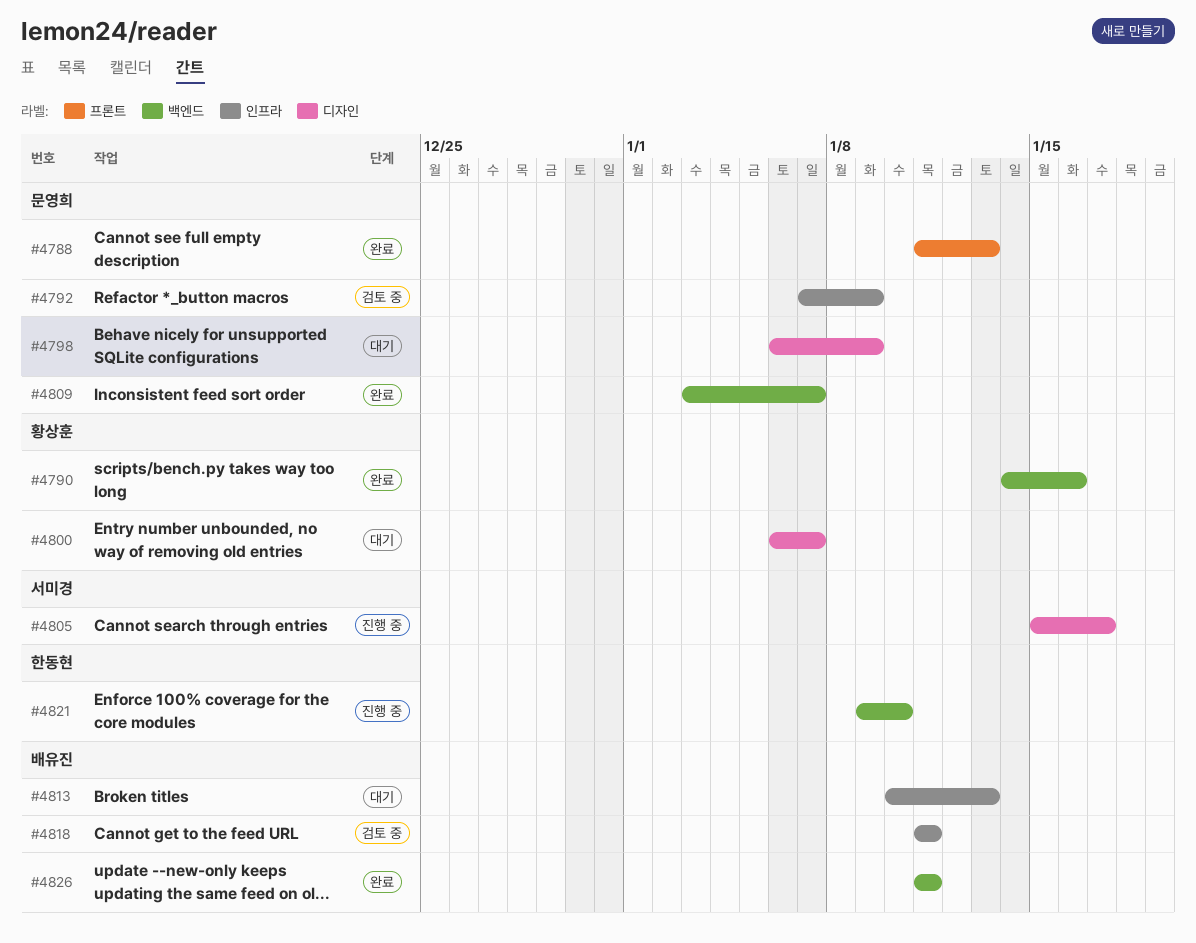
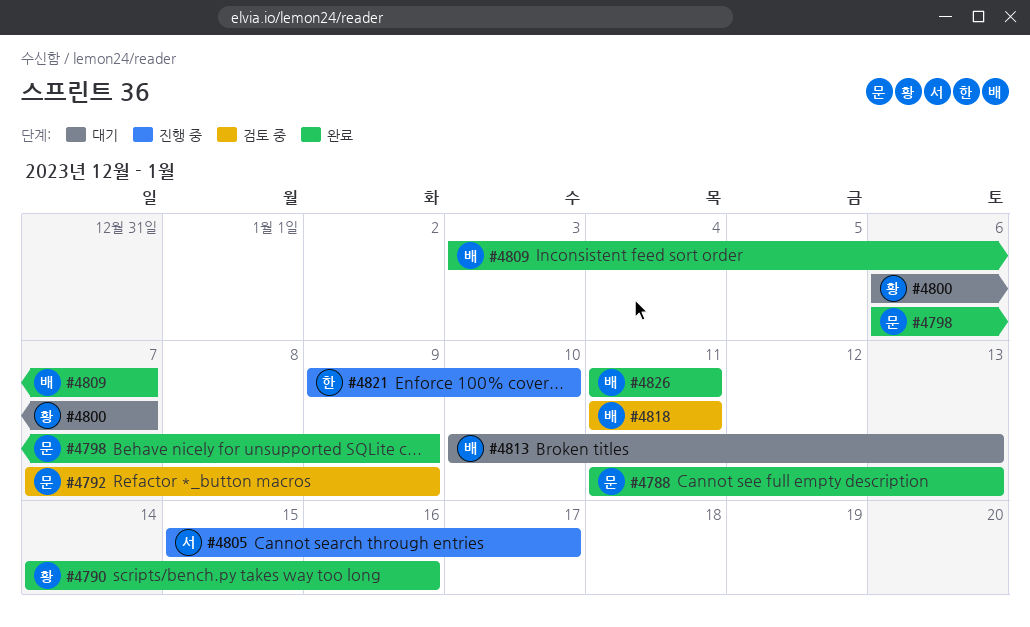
#4798, status: 대기 -> 완료
#4809, owner: 문영희 -> 배유진

